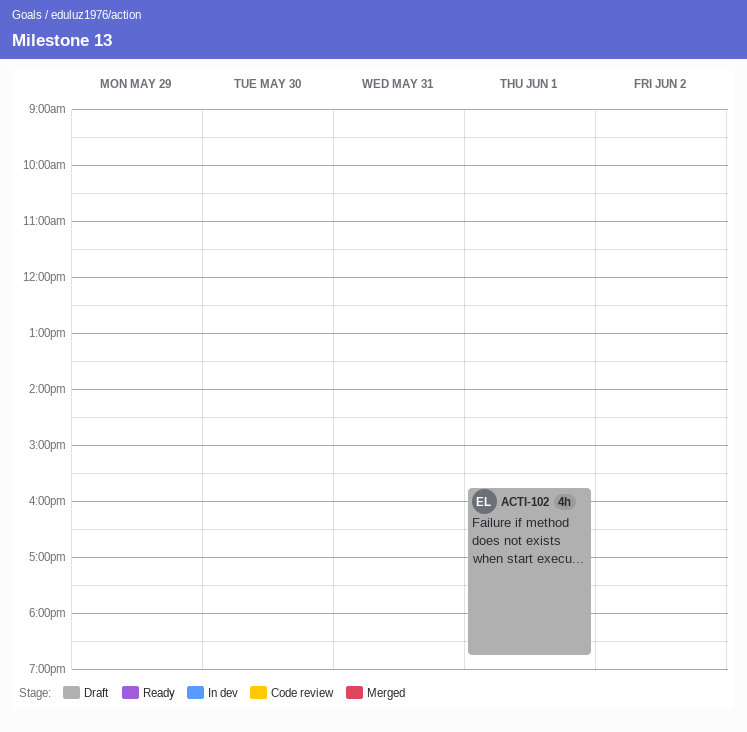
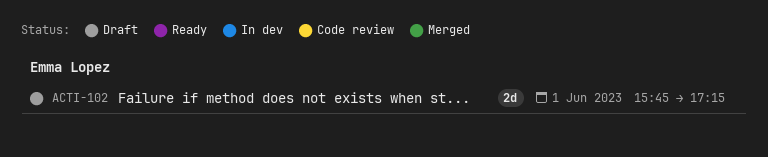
ACTI-102, estimate: 4h -> 2d
ACTI-102, ends: 18:45 -> 17:15

